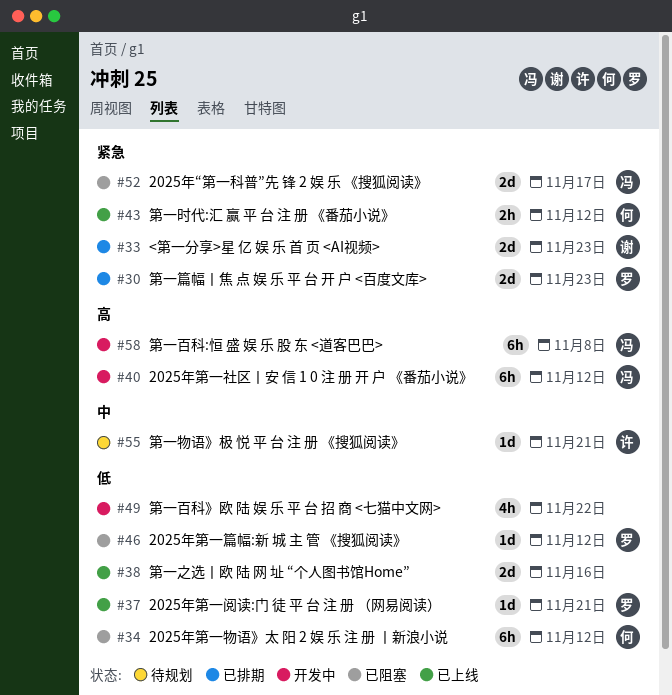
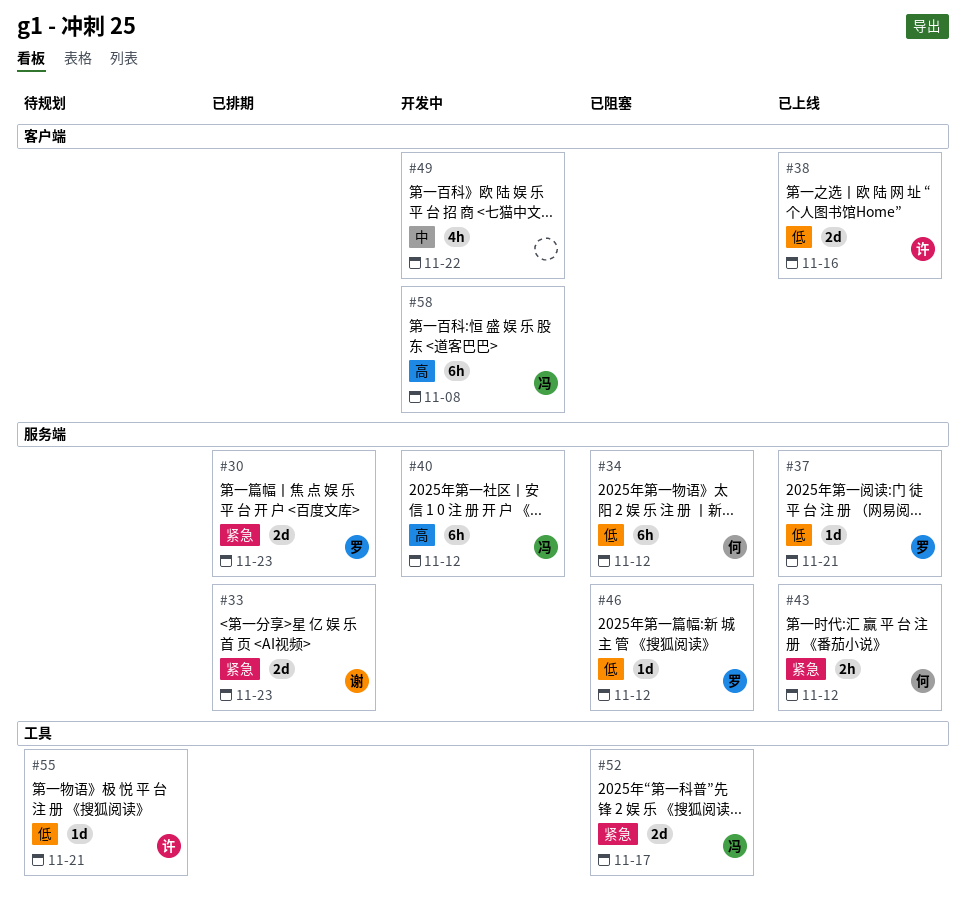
#38, owner: none -> 许
#49, priority: 低 -> 中
#55, priority: 中 -> 低

